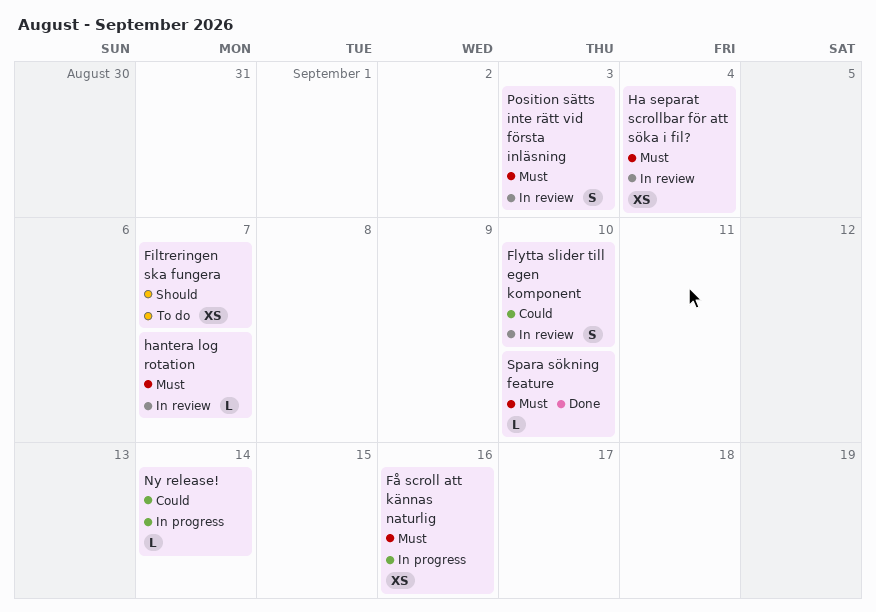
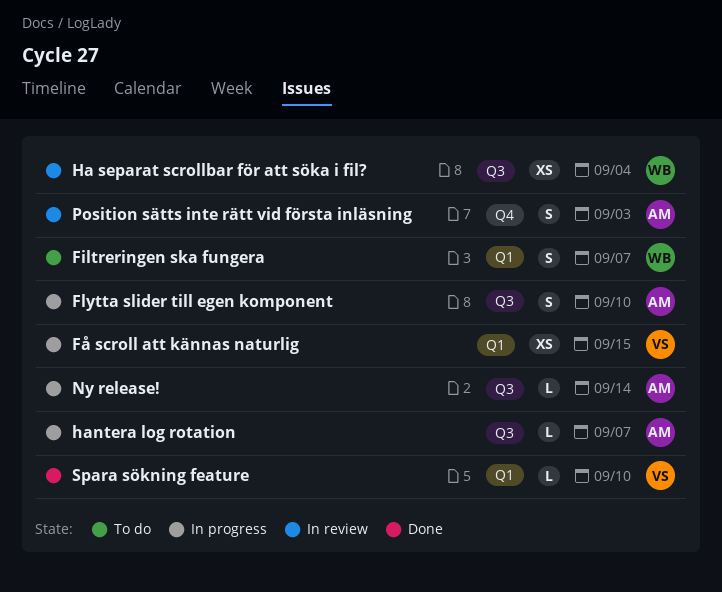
Filtreringen ska fungera, estimate: XS -> S
Flytta slider till egen komponent, status: In review -> In progress
Få scroll att kännas naturlig, due: Sep 16 -> Sep 15
hantera log rotation, status: In review -> In progress

